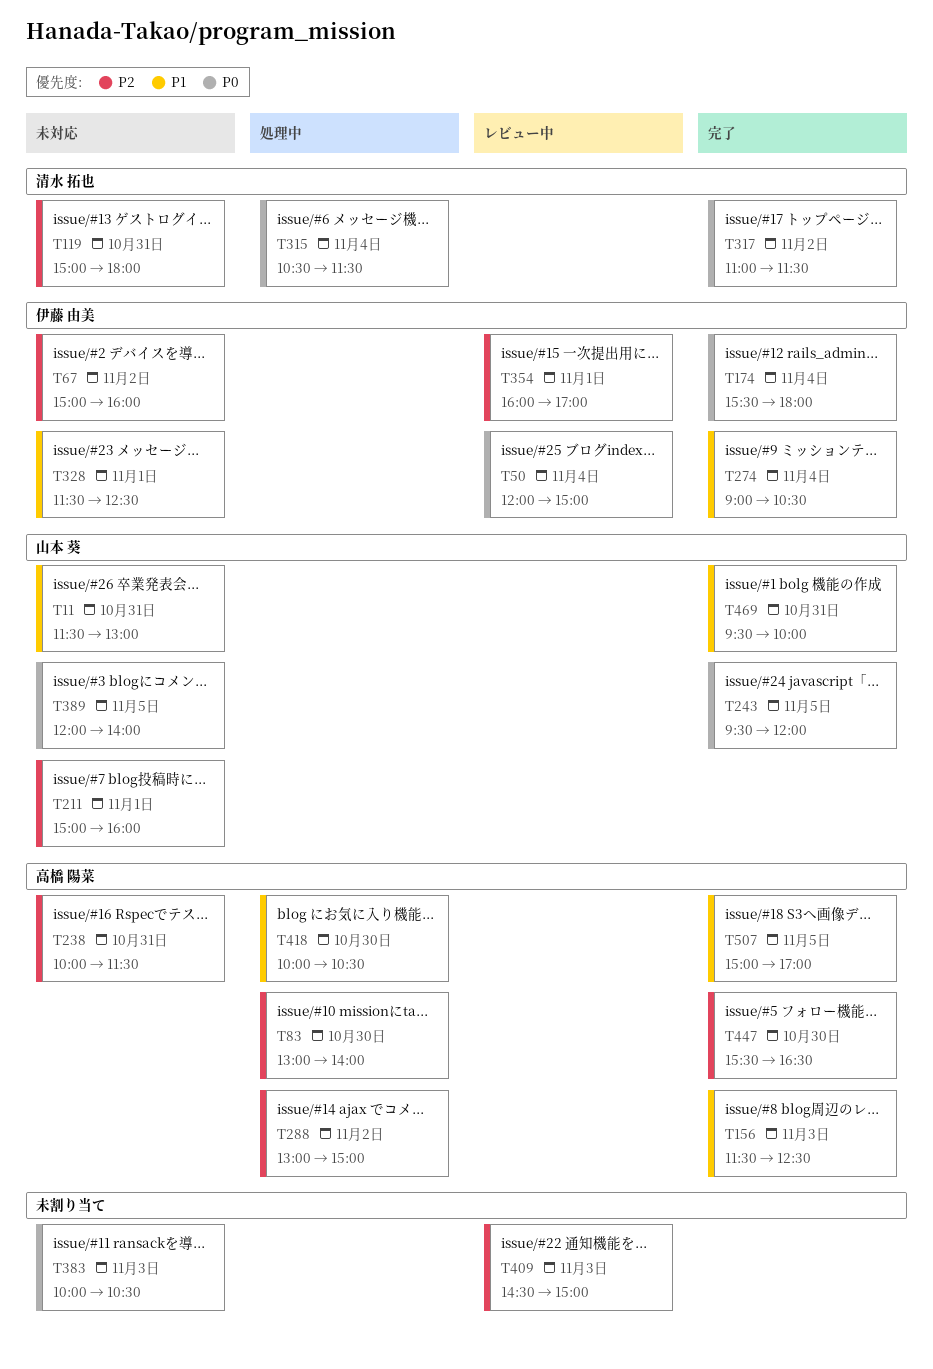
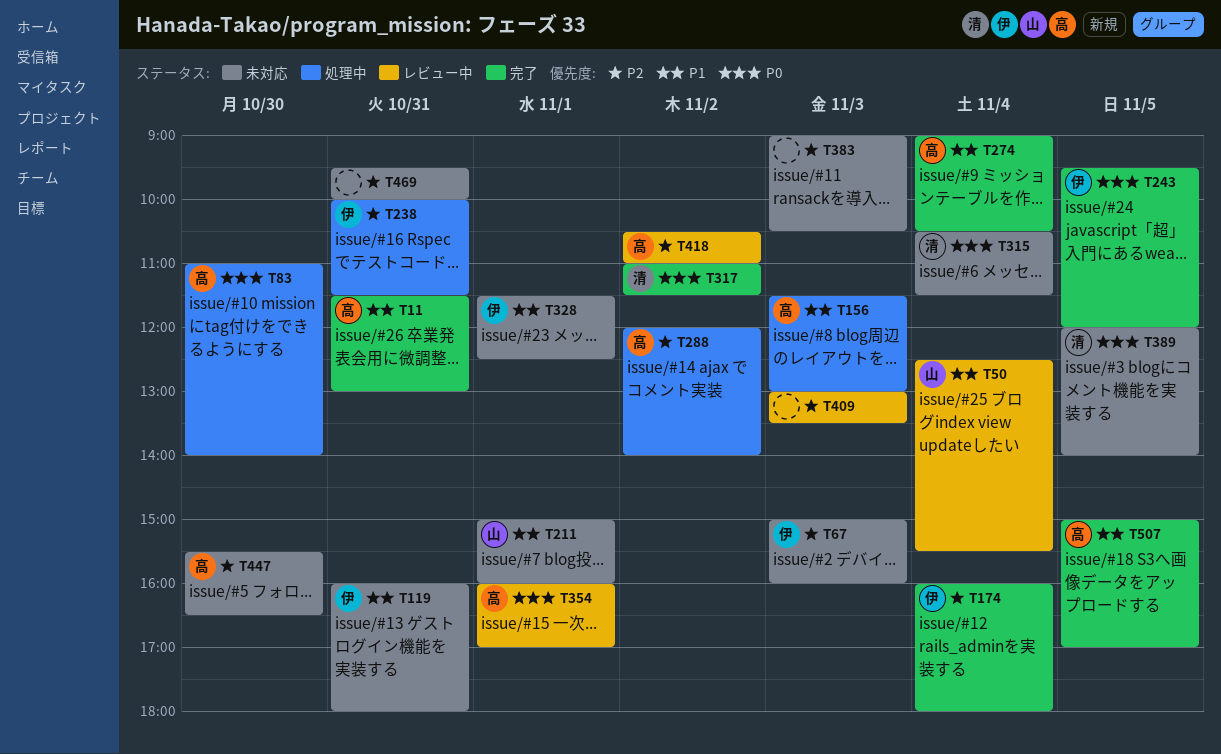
T11, status: 未対応 -> 完了
T11, owner: 山本 葵 -> 高橋 陽菜
T50, owner: 伊藤 由美 -> 山本 葵
T50, priority: P0 -> P1
T50, begins: 12:00 -> 12:30
T50, ends: 15:00 -> 15:30
T67, day: Nov 2 -> Nov 3
T83, priority: P2 -> P0
T83, begins: 13:00 -> 11:00
T119, owner: 清水 拓也 -> 伊藤 由美
T119, priority: P2 -> P1
T119, begins: 15:00 -> 16:00
T156, status: 完了 -> 処理中
T156, ends: 12:30 -> 13:00
T174, priority: P0 -> P2
T174, begins: 15:30 -> 16:00
T211, priority: P2 -> P1
T238, status: 未対応 -> 処理中
T238, owner: 高橋 陽菜 -> 伊藤 由美
T243, owner: 山本 葵 -> 伊藤 由美
T274, owner: 伊藤 由美 -> 高橋 陽菜
T288, begins: 13:00 -> 12:00
T288, ends: 15:00 -> 14:00
T315, status: 処理中 -> 未対応
T354, owner: 伊藤 由美 -> 高橋 陽菜
T354, priority: P2 -> P0
T383, priority: P0 -> P2
T383, begins: 10:00 -> 09:00
T389, owner: 山本 葵 -> 清水 拓也
T409, begins: 14:30 -> 13:00
T409, ends: 15:00 -> 13:30
T418, status: 処理中 -> レビュー中
T418, priority: P1 -> P2
T418, day: Oct 30 -> Nov 2
T418, begins: 10:00 -> 10:30
T418, ends: 10:30 -> 11:00
T447, status: 完了 -> 未対応
T469, status: 完了 -> 未対応
T469, owner: 山本 葵 -> none
T469, priority: P1 -> P2

